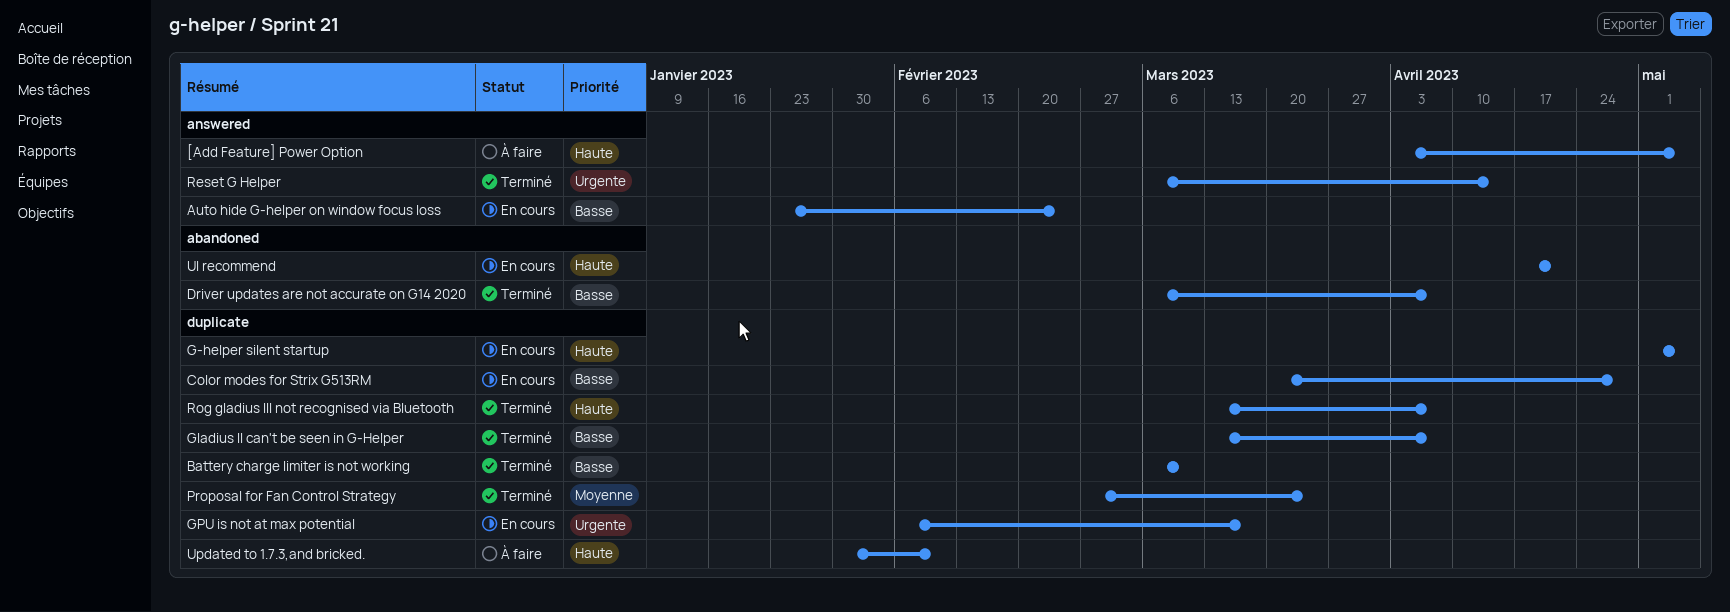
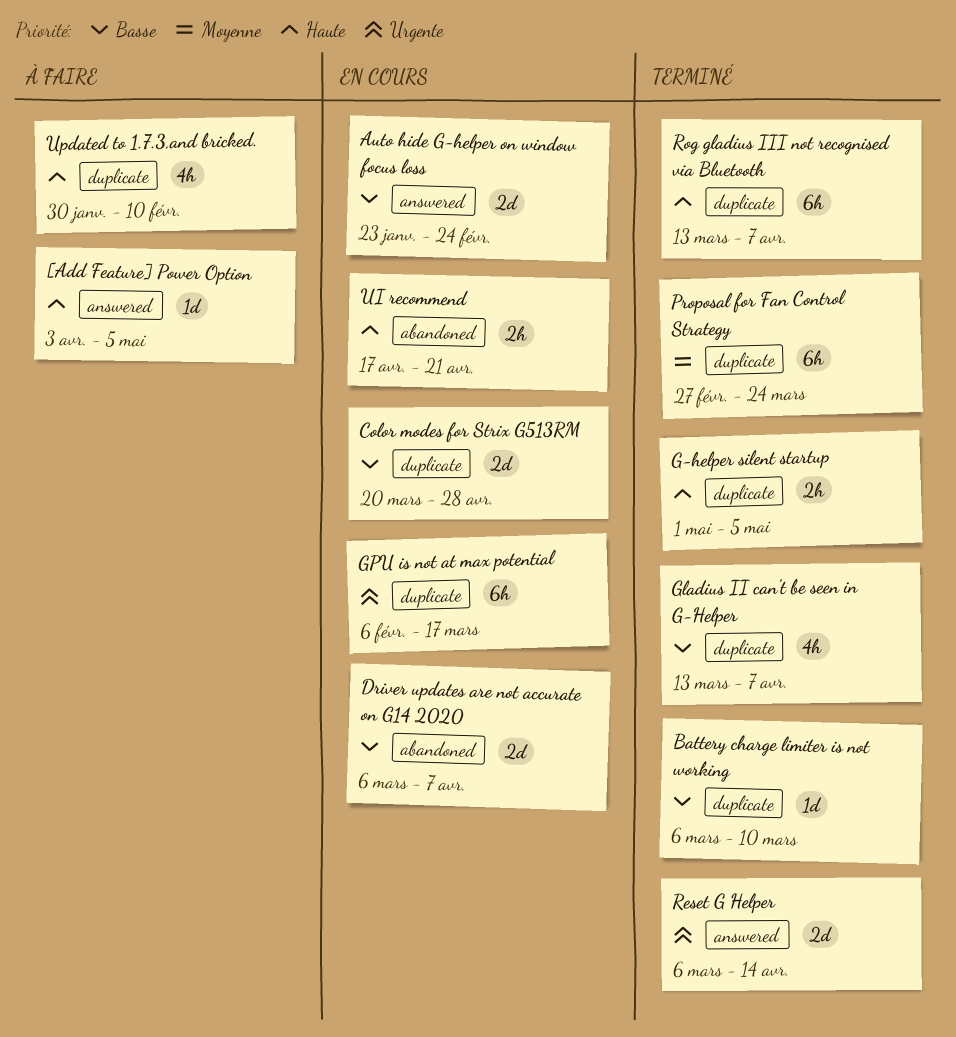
Driver updates are not accurate on G14 2020, status: Terminé -> En cours
G-helper silent startup, status: En cours -> Terminé

